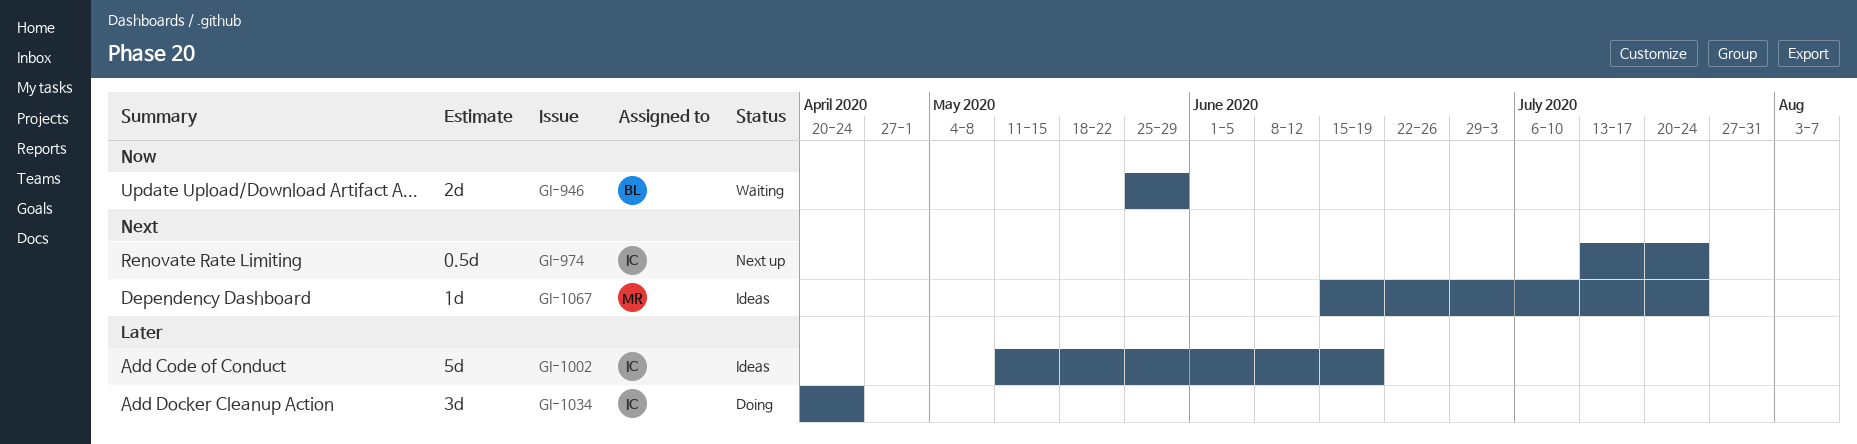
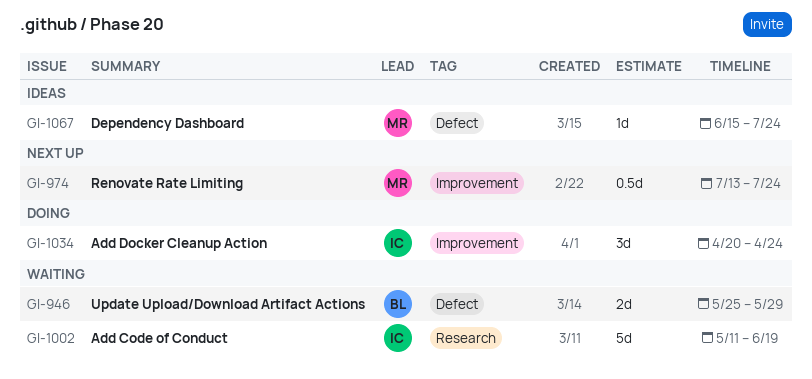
GI-974, owner: IC -> MR
GI-1002, status: Ideas -> Waiting

